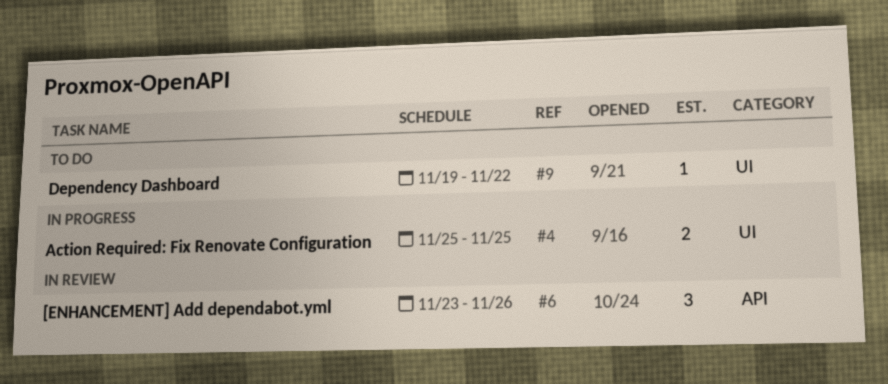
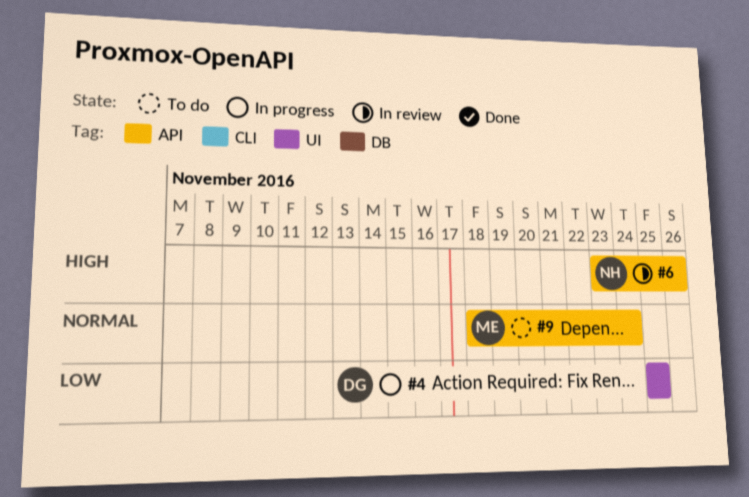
#9, label: UI -> API
#9, start: Nov 19 -> Nov 18
#9, due: Nov 22 -> Nov 24

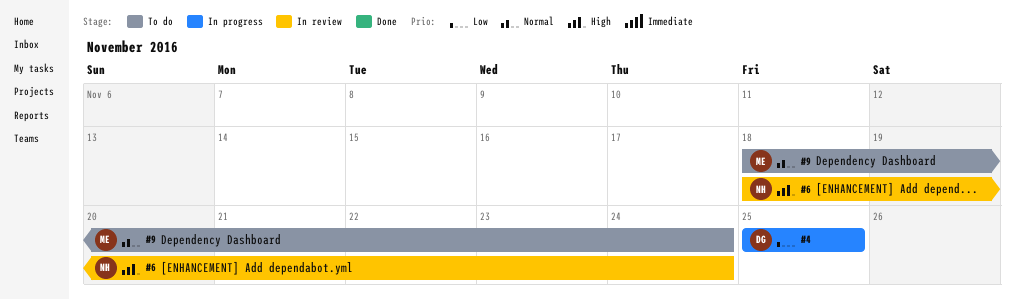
#6, start: Nov 23 -> Nov 18
#6, due: Nov 26 -> Nov 24

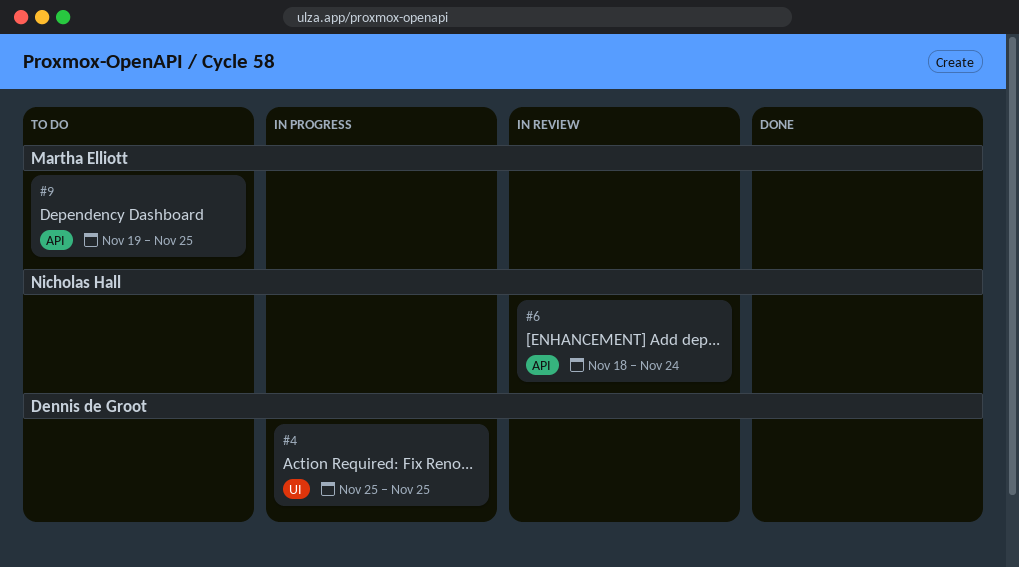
#9, start: Nov 18 -> Nov 19
#9, due: Nov 24 -> Nov 25

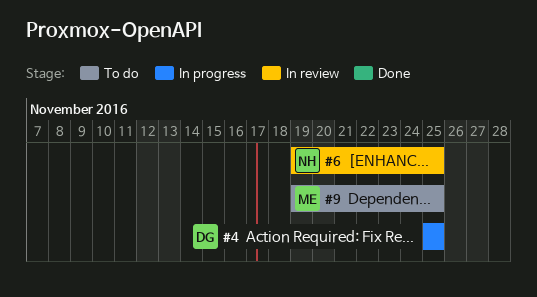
#6, start: Nov 18 -> Nov 19
#6, due: Nov 24 -> Nov 25

